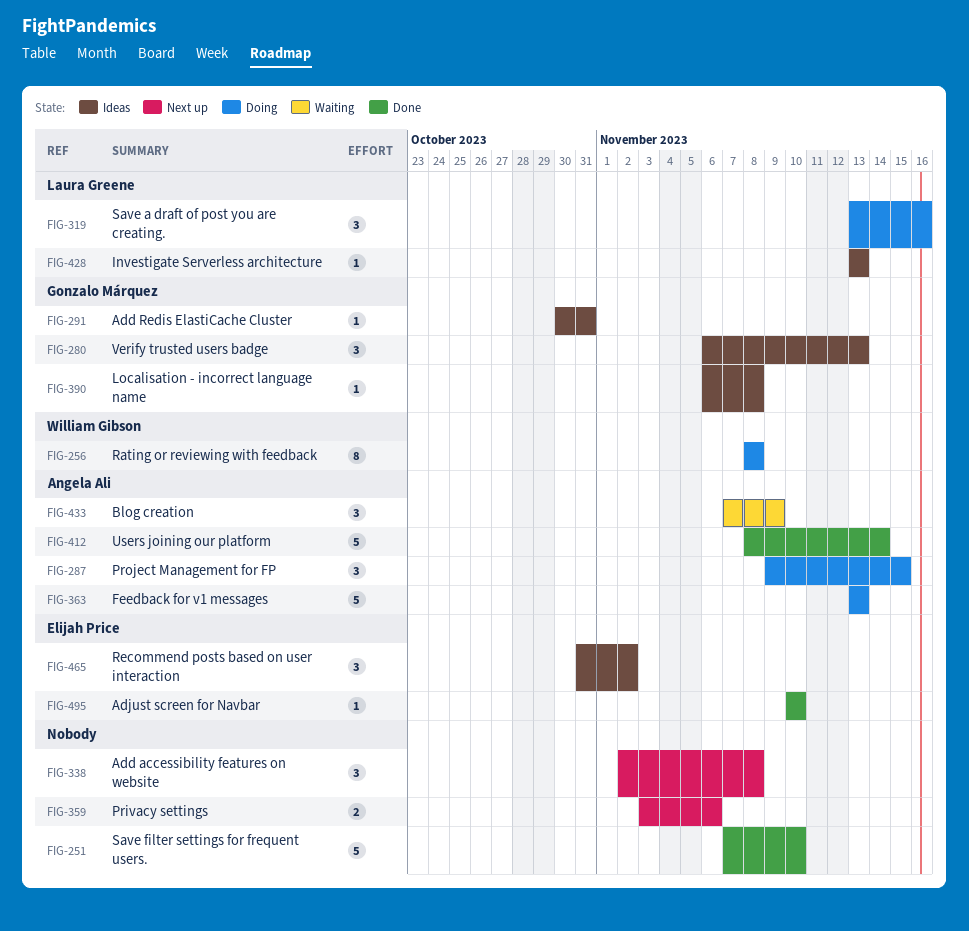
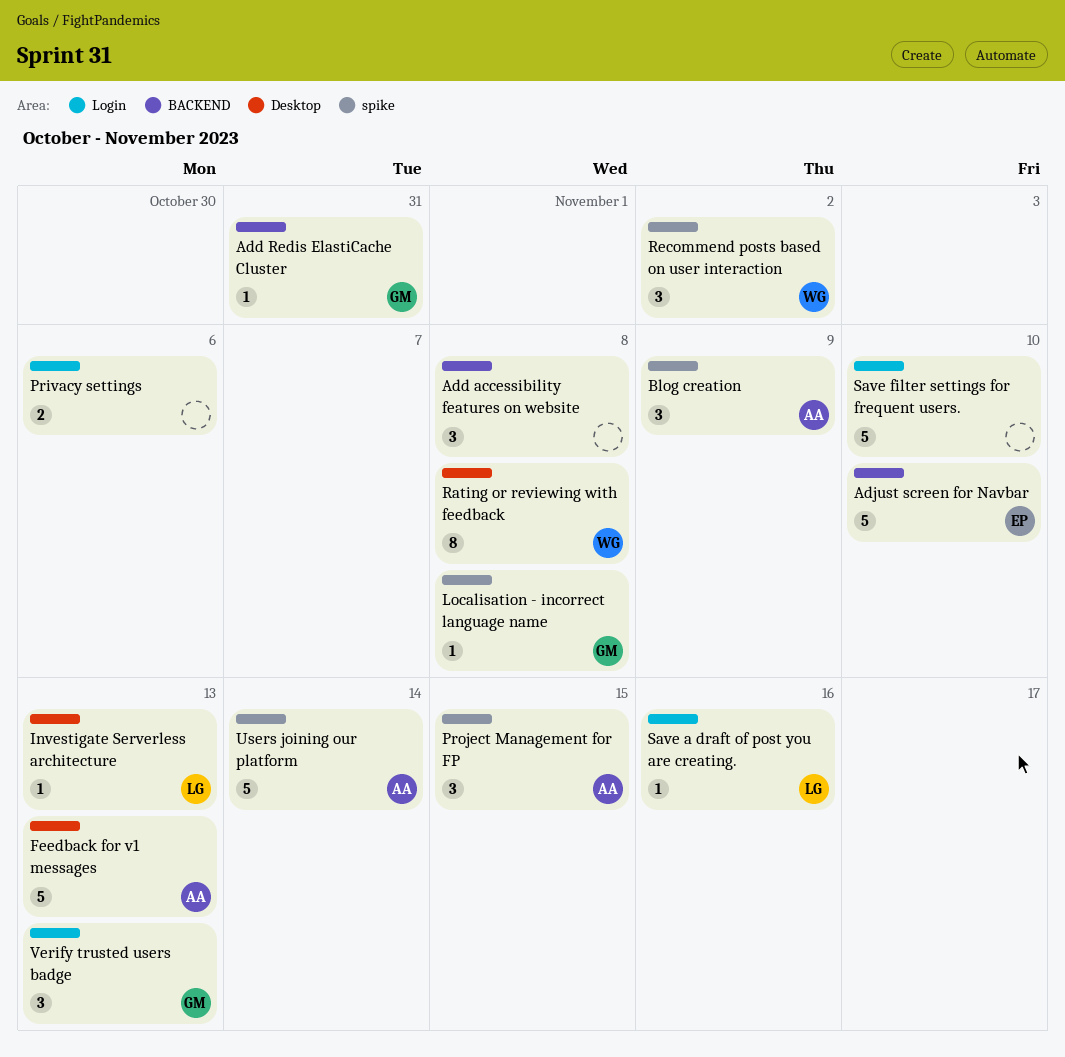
Adjust screen for Navbar, estimate: 1 -> 5
Recommend posts based on user interaction, owner: Elijah Price -> William Gibson
Save a draft of post you are creating., estimate: 3 -> 1

